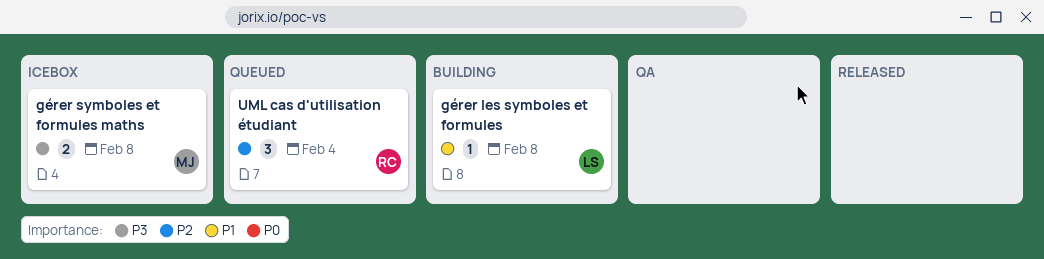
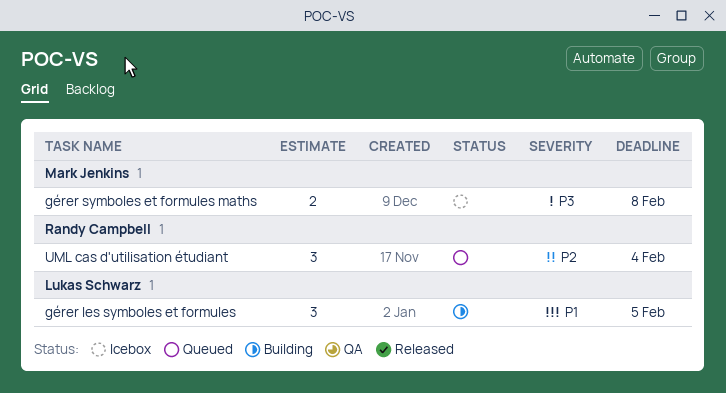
gérer les symboles et formules, estimate: 1 -> 3
gérer les symboles et formules, due: Feb 8 -> Feb 5

